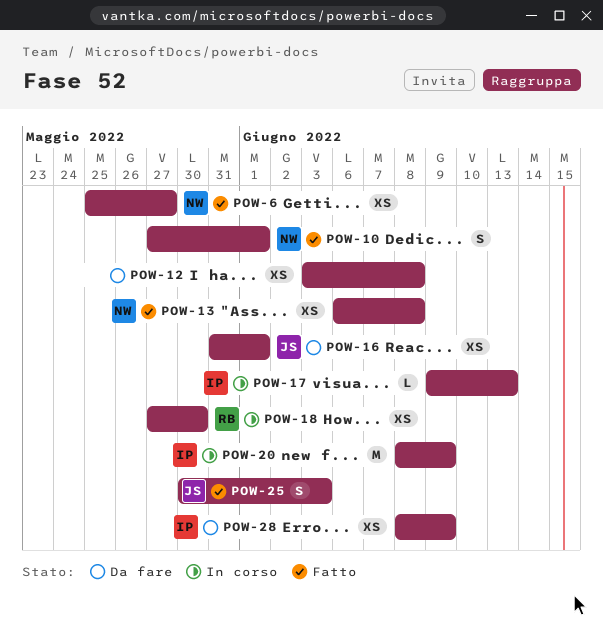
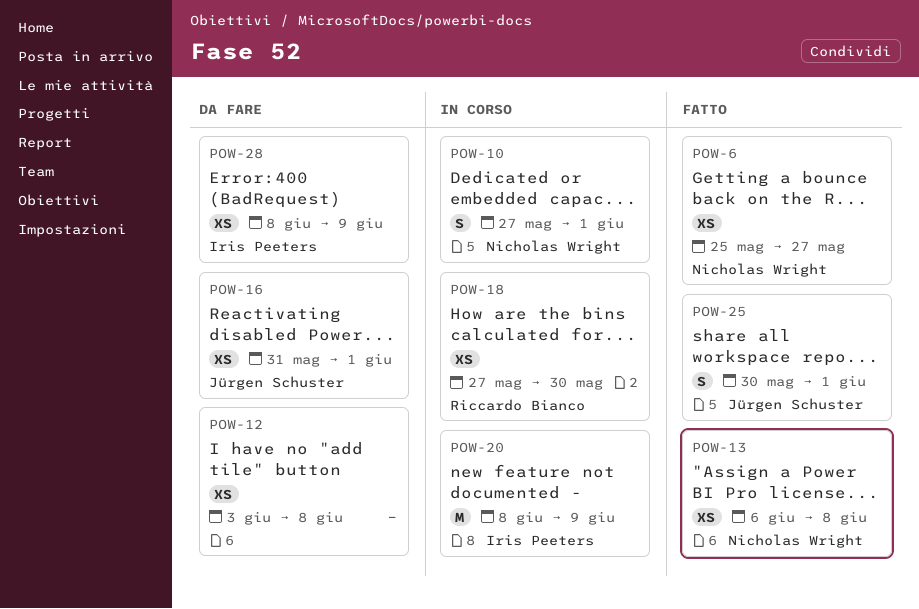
POW-10, status: Fatto -> In corso
POW-17: present -> none
POW-25, due: Jun 3 -> Jun 1

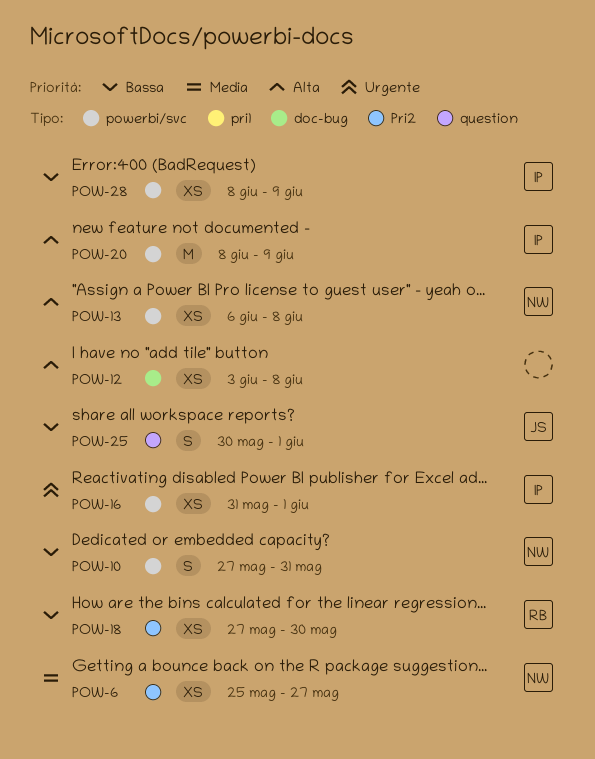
POW-10, due: Jun 1 -> May 31
POW-16, owner: Jürgen Schuster -> Iris Peeters

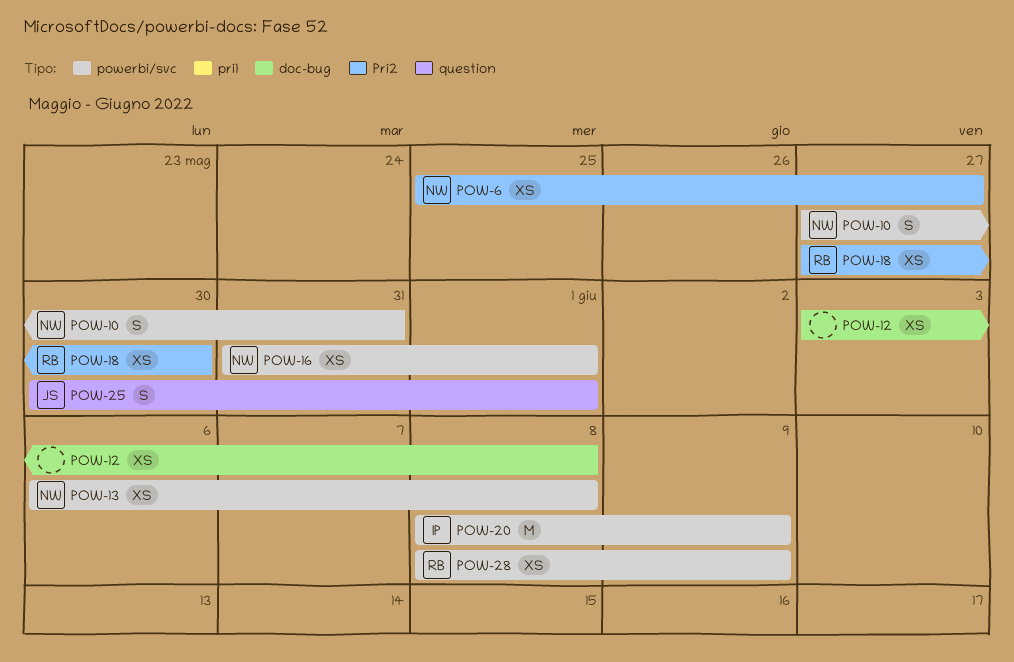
POW-16, owner: IP -> NW
POW-28, owner: IP -> RB

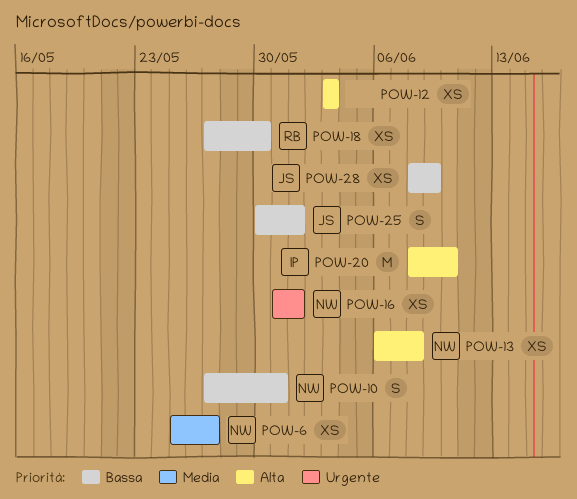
POW-12, due: Jun 8 -> Jun 3
POW-20, due: Jun 9 -> Jun 10
POW-28, owner: RB -> JS

